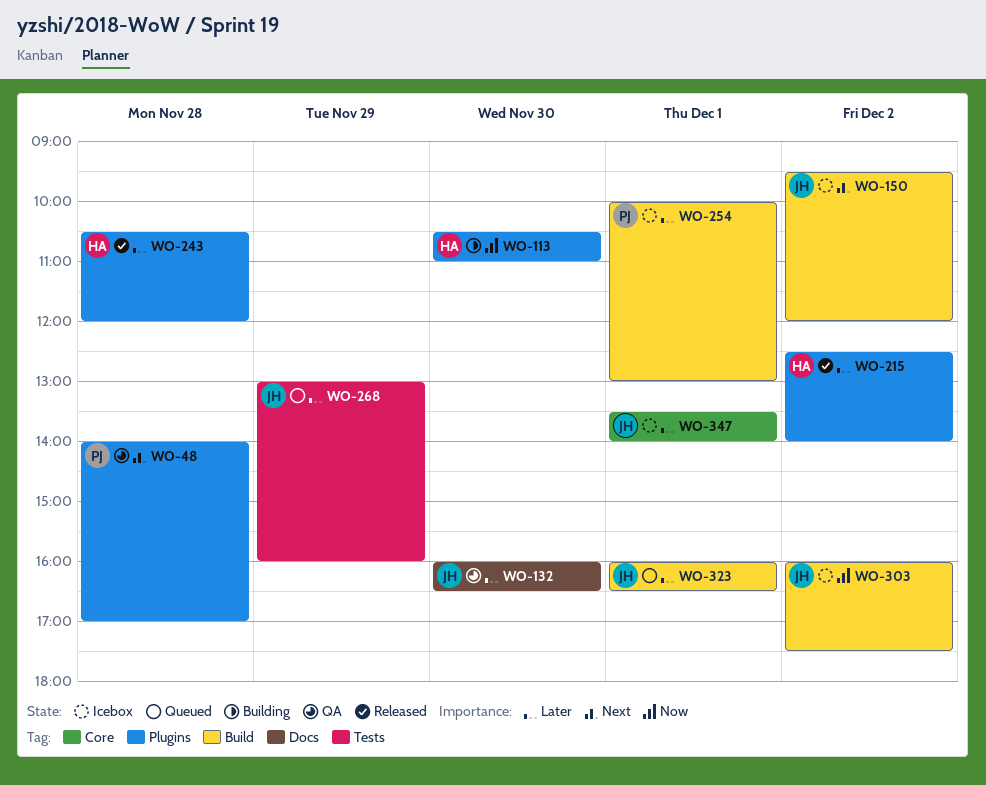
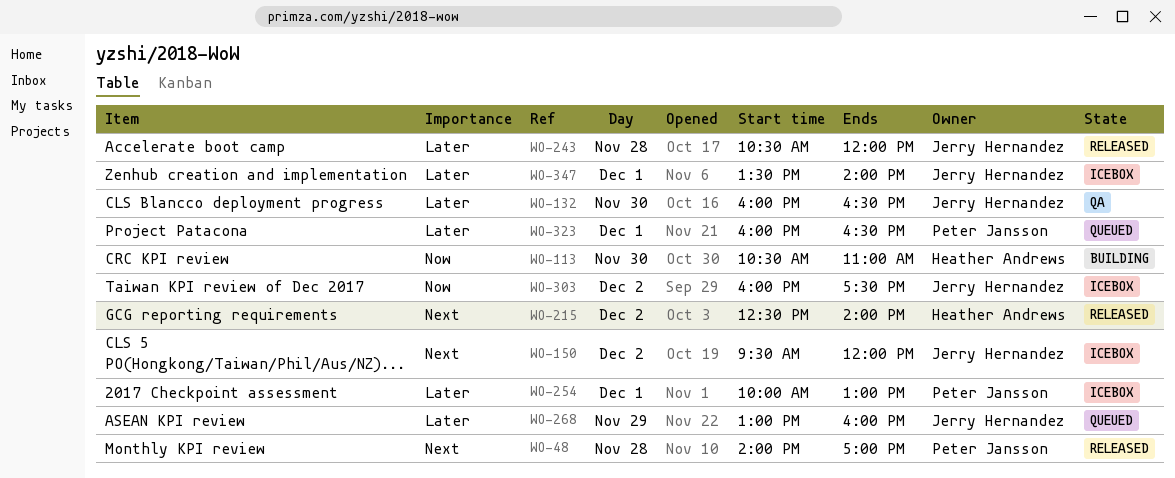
WO-48, status: QA -> Released
WO-215, priority: Later -> Next
WO-243, owner: Heather Andrews -> Jerry Hernandez
WO-323, owner: Jerry Hernandez -> Peter Jansson

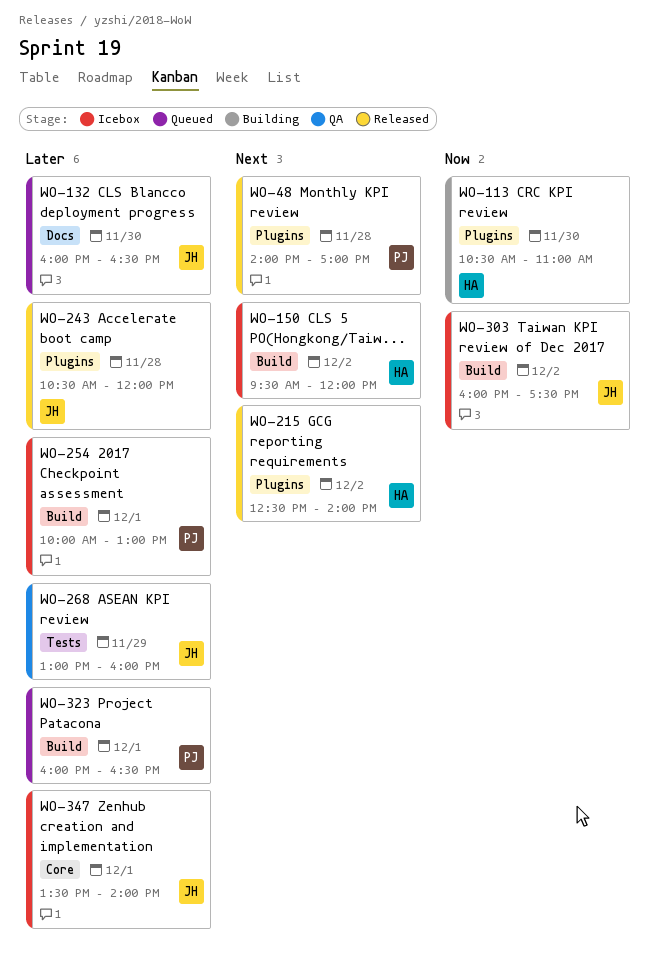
WO-132, status: QA -> Queued
WO-150, owner: Jerry Hernandez -> Heather Andrews
WO-268, status: Queued -> QA

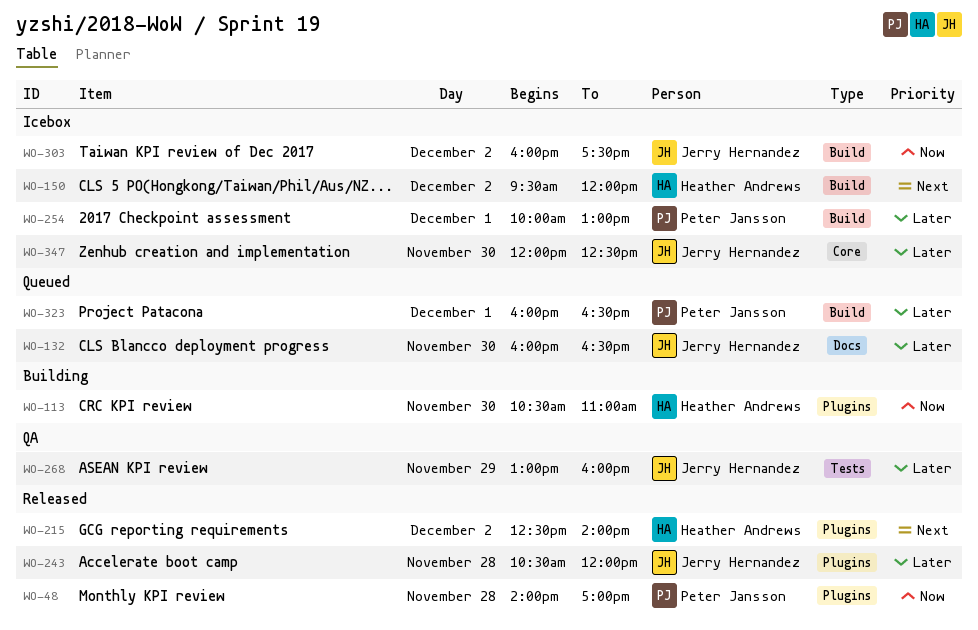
WO-48, priority: Next -> Now
WO-347, day: Dec 1 -> Nov 30
WO-347, begins: 13:30 -> 12:00
WO-347, ends: 14:00 -> 12:30

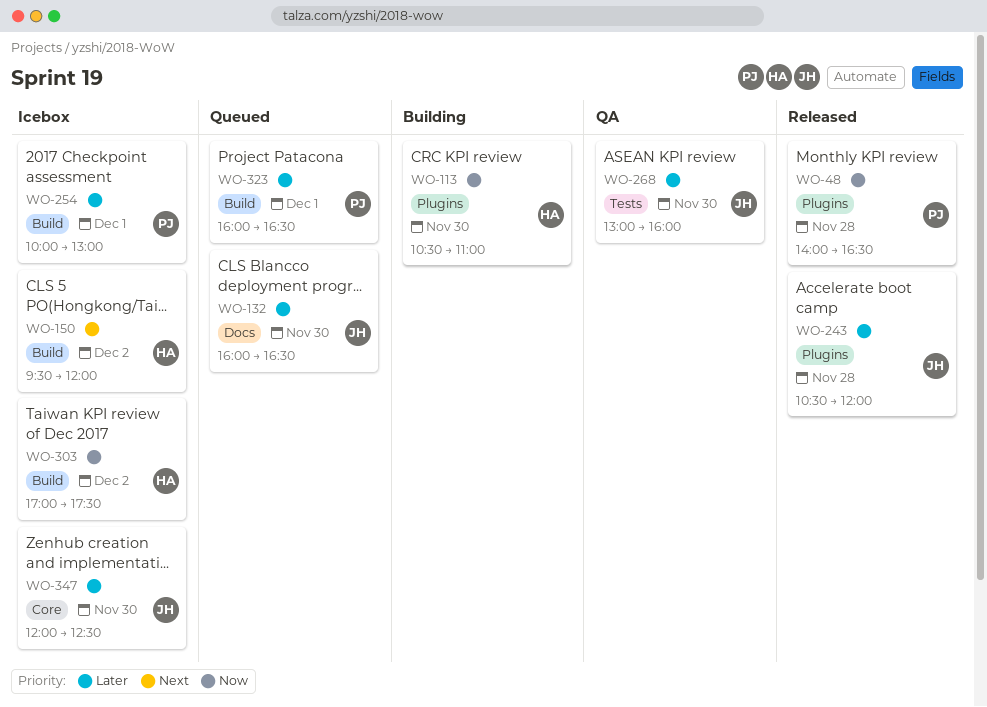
WO-48, ends: 17:00 -> 16:30
WO-215: present -> none
WO-268, day: Nov 29 -> Nov 30
WO-303, owner: Jerry Hernandez -> Heather Andrews
WO-303, begins: 16:00 -> 17:00

